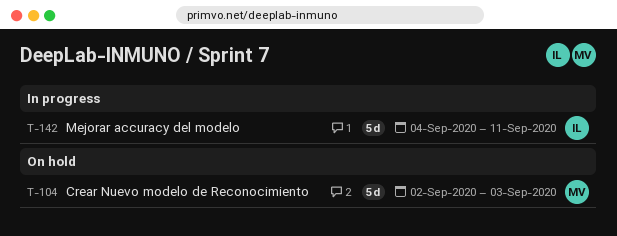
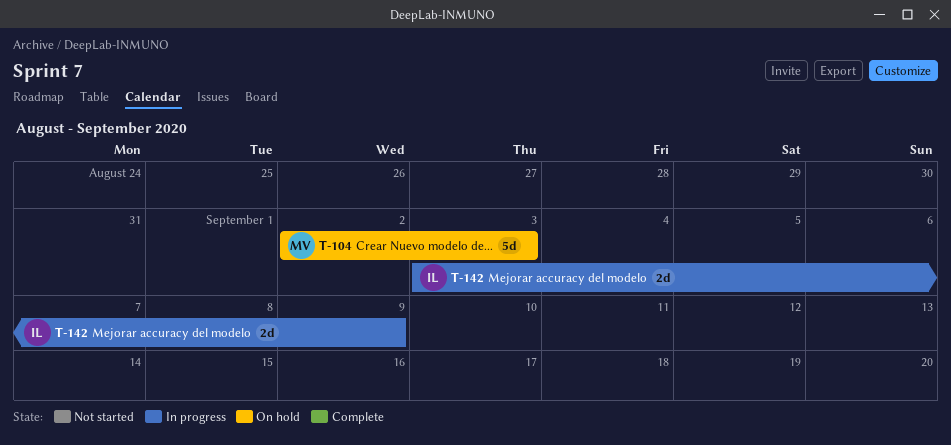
T-142, estimate: 5d -> 2d
T-142, start: Sep 4 -> Sep 3
T-142, due: Sep 11 -> Sep 9

